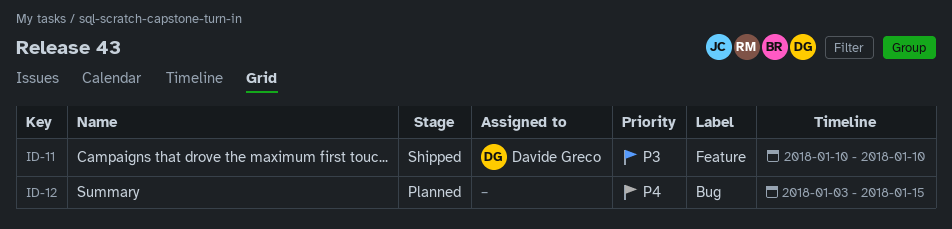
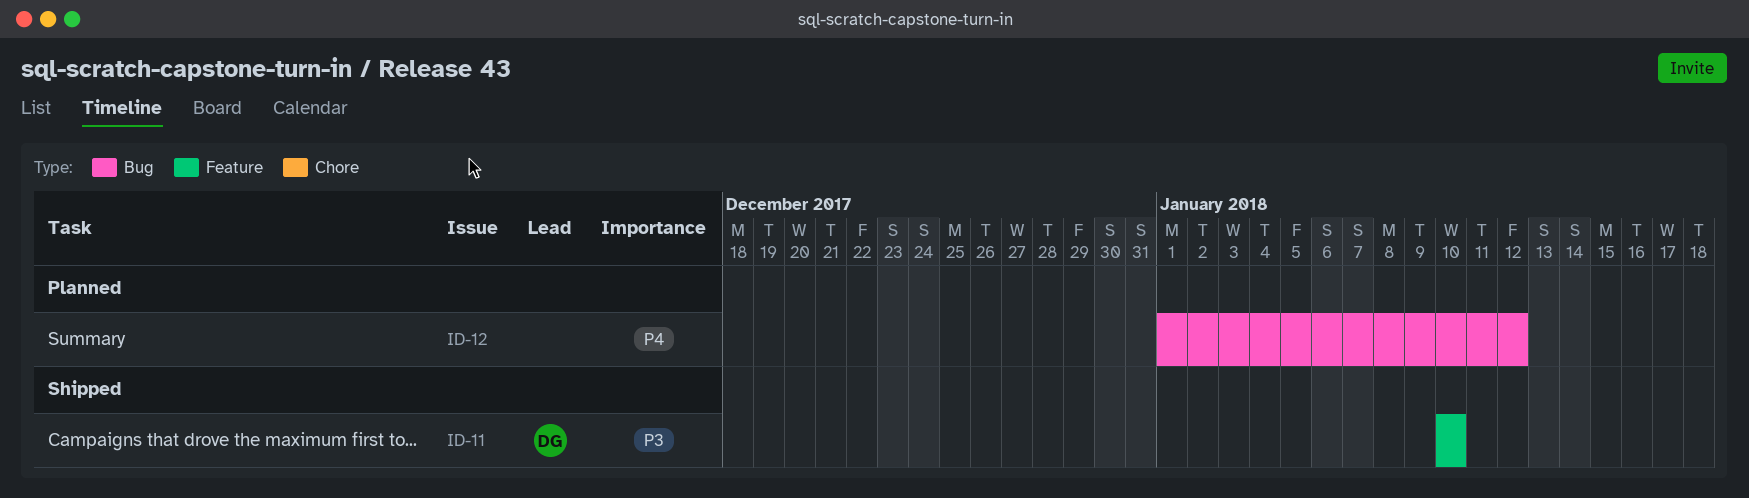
ID-12, start: Jan 3 -> Jan 1
ID-12, due: Jan 15 -> Jan 12

